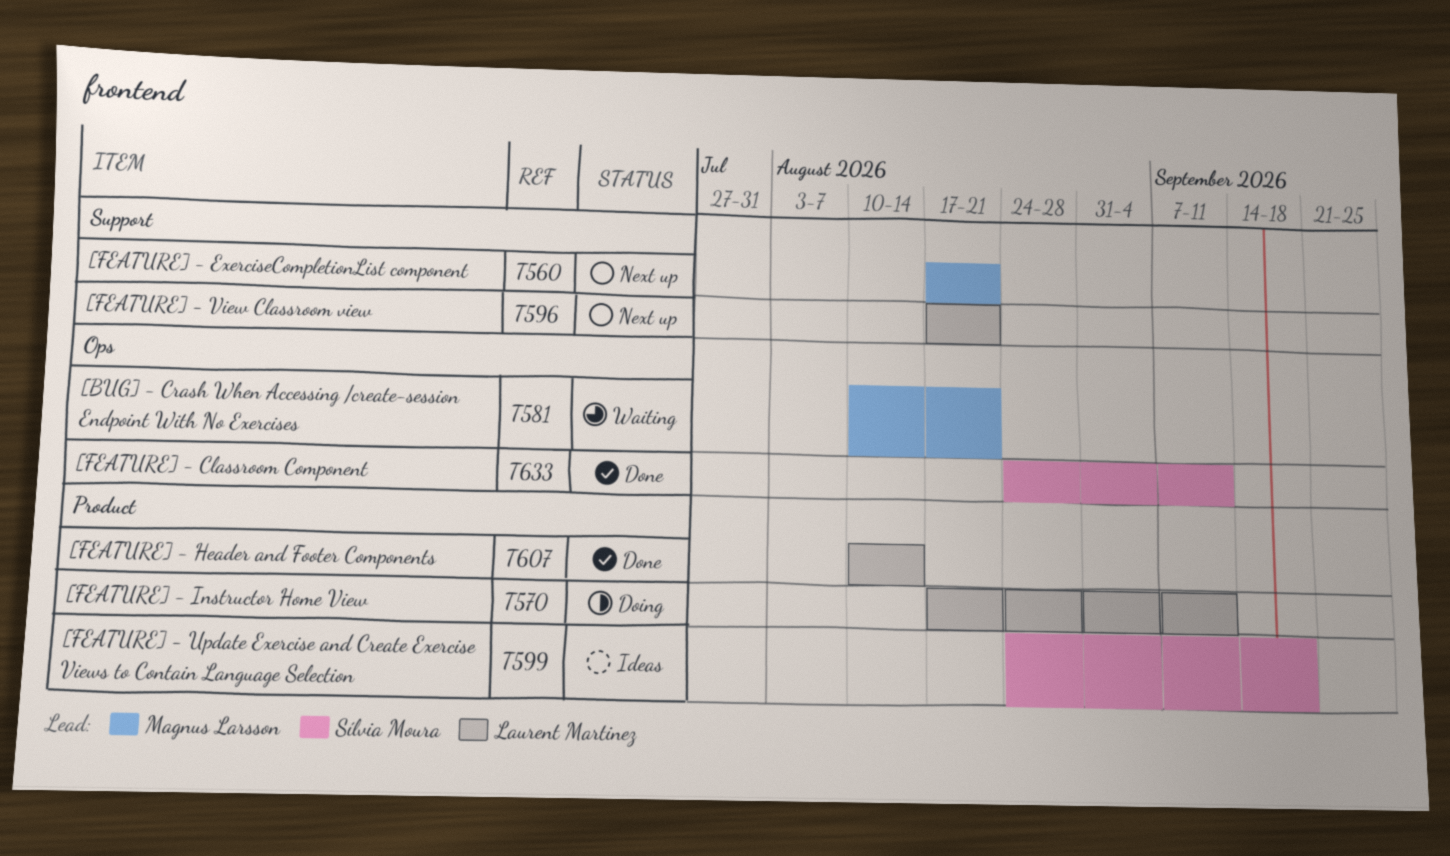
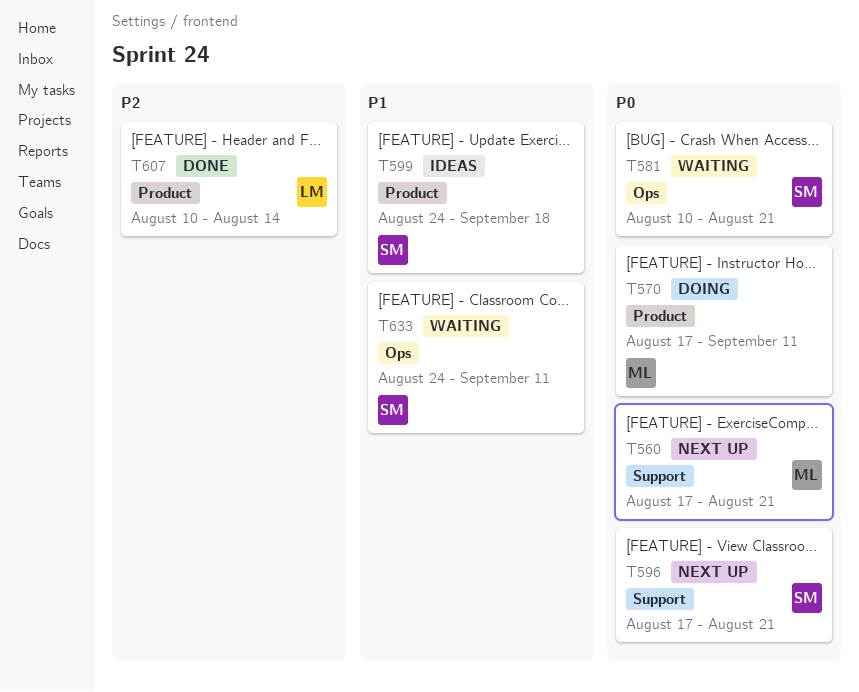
T570, owner: Laurent Martinez -> Magnus Larsson
T581, owner: Magnus Larsson -> Sílvia Moura
T596, owner: Laurent Martinez -> Sílvia Moura
T633, status: Done -> Waiting

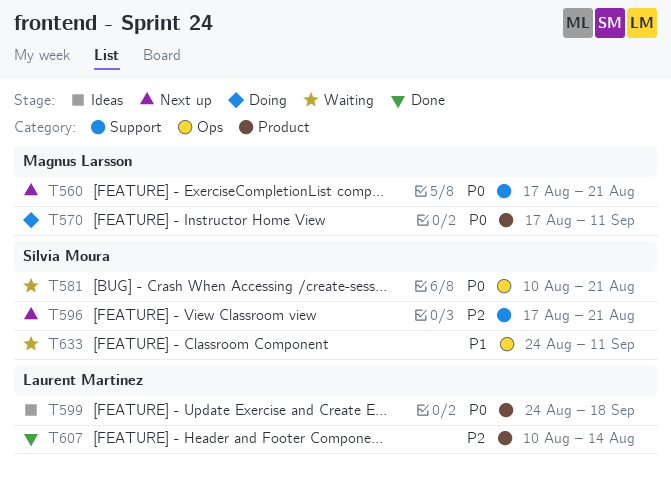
T596, priority: P0 -> P2
T599, owner: Sílvia Moura -> Laurent Martinez
T599, priority: P1 -> P0

